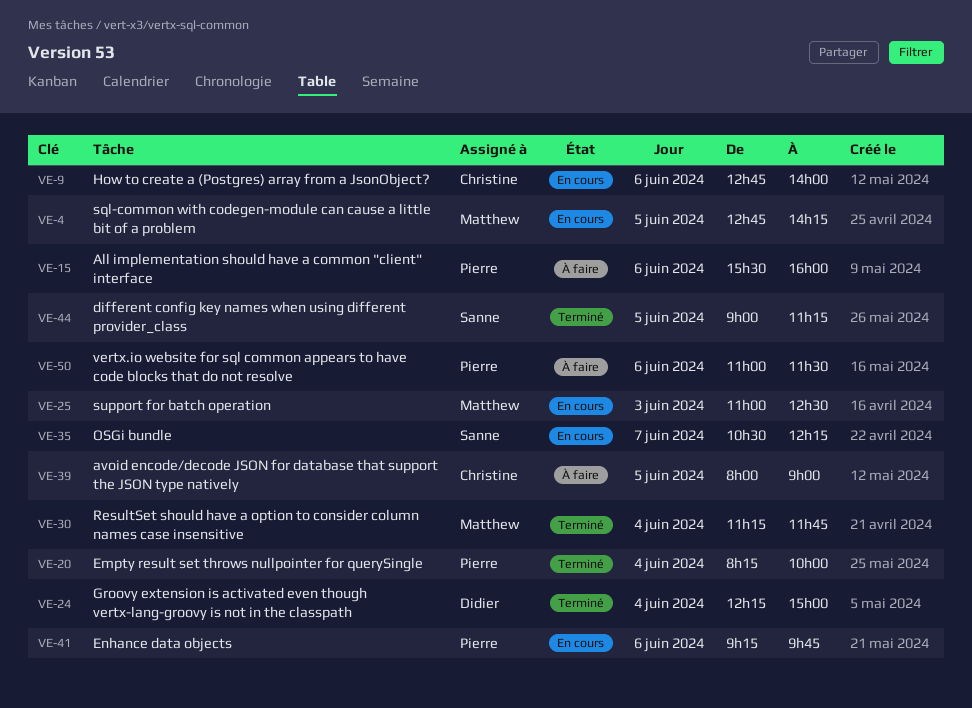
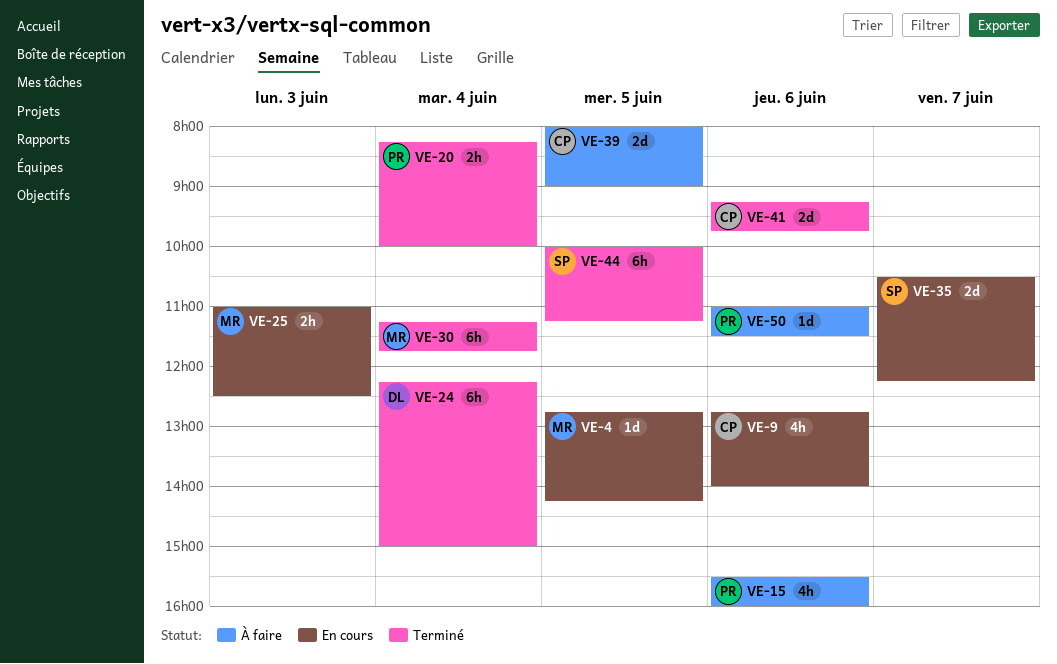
VE-41, status: En cours -> Terminé
VE-41, owner: Pierre -> Christine
VE-44, begins: 09:00 -> 10:00

